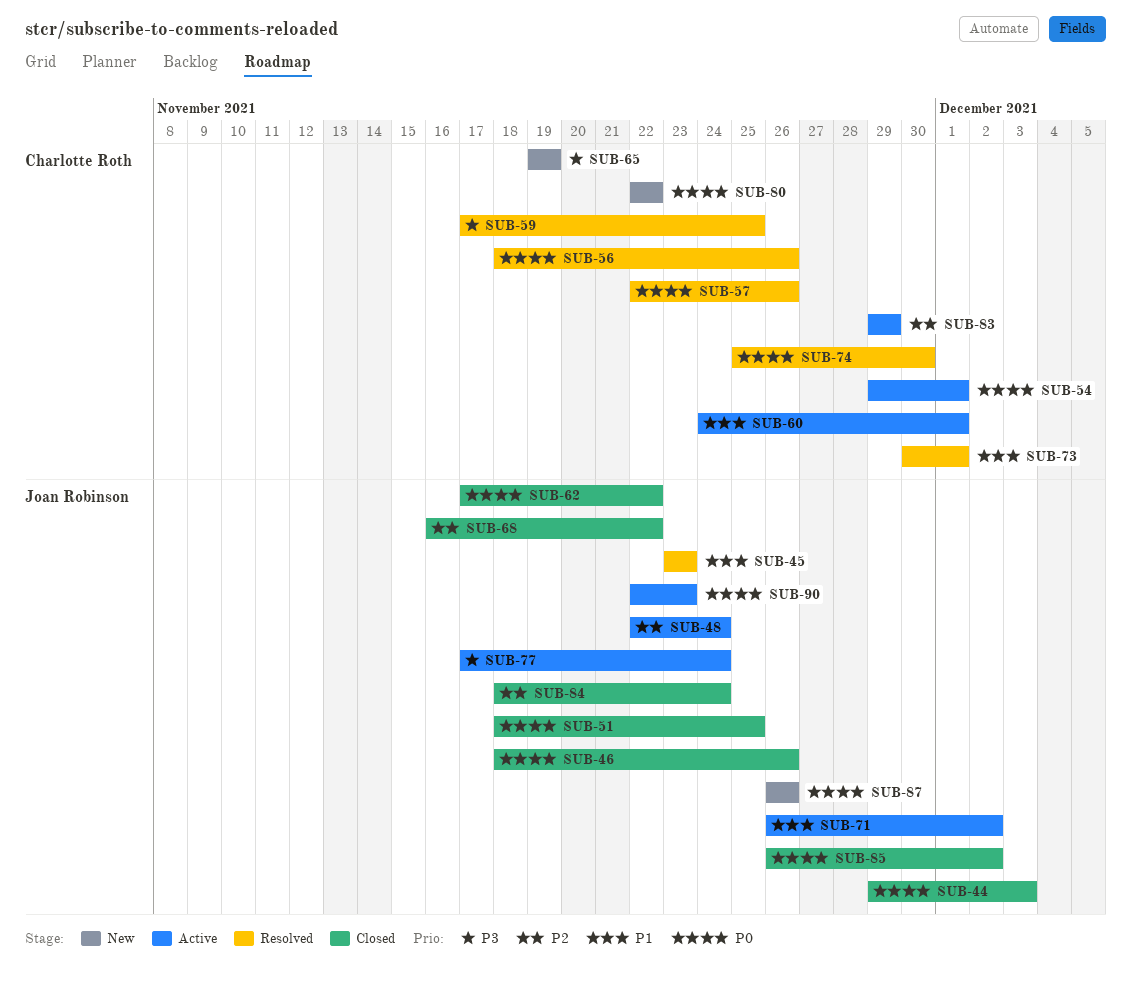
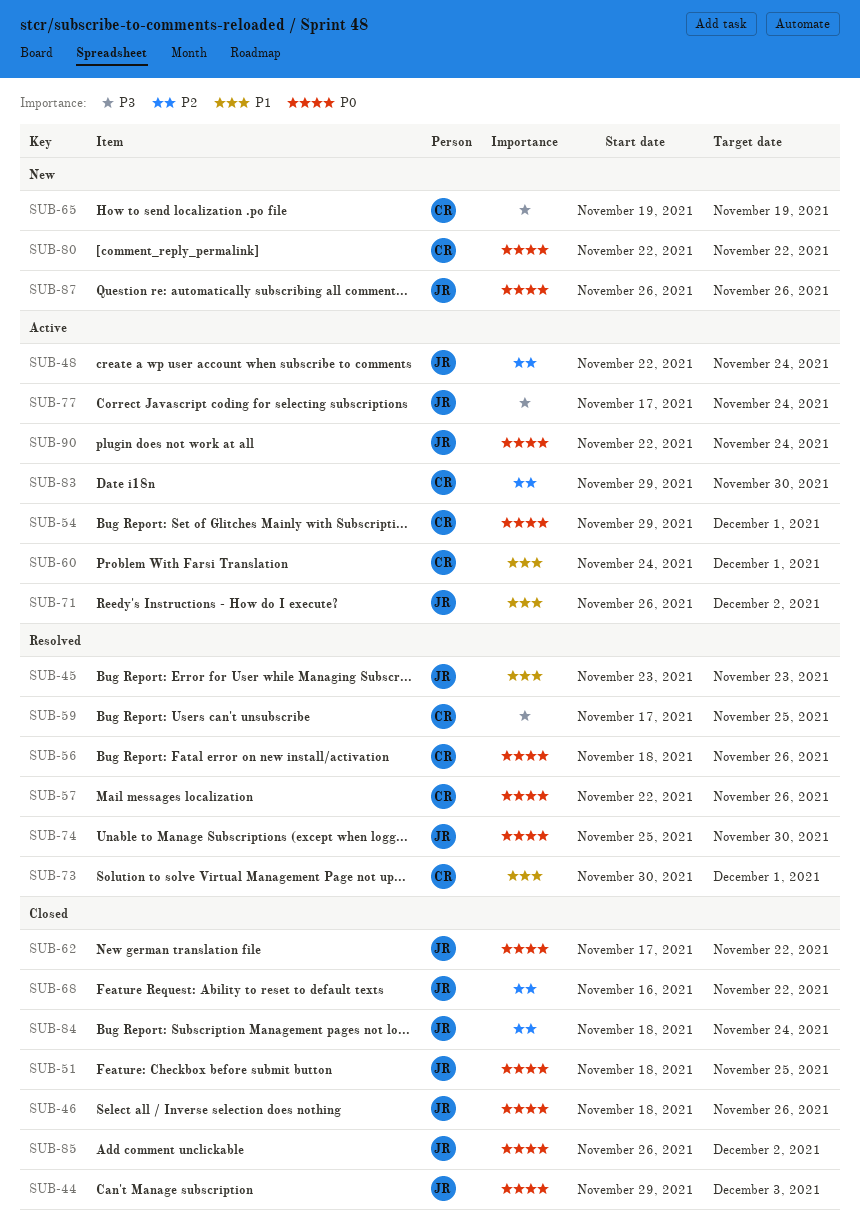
SUB-74, owner: Charlotte Roth -> Joan Robinson
SUB-83, due: Nov 29 -> Nov 30
SUB-90, due: Nov 23 -> Nov 24

